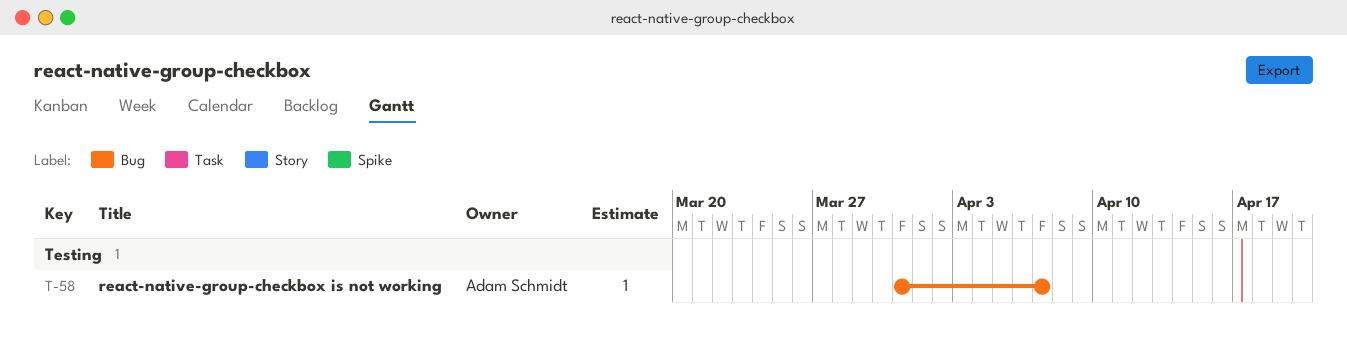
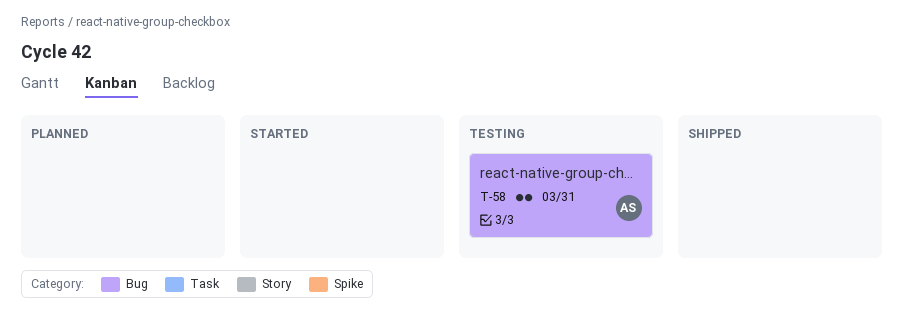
T-58, estimate: 1 -> 2
T-58, due: Apr 7 -> Mar 31

